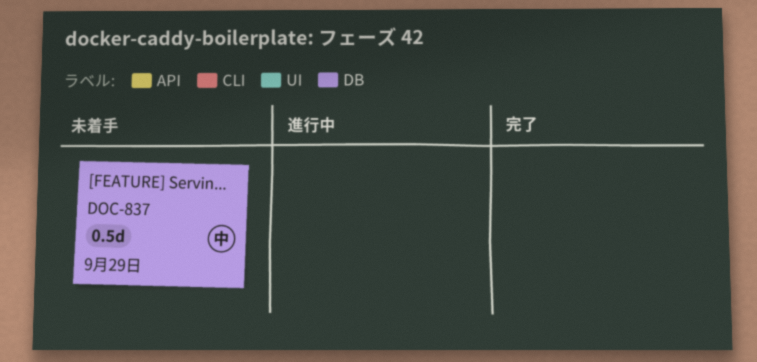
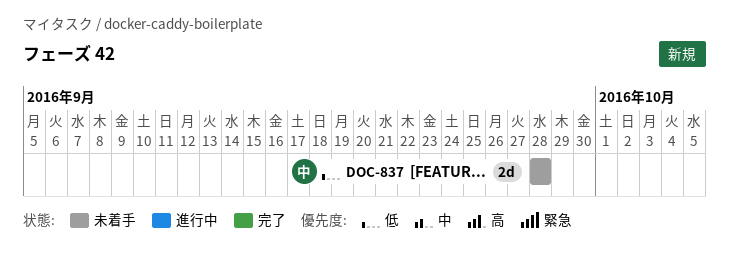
DOC-837, estimate: 0.5d -> 2d
DOC-837, due: Sep 29 -> Sep 28

